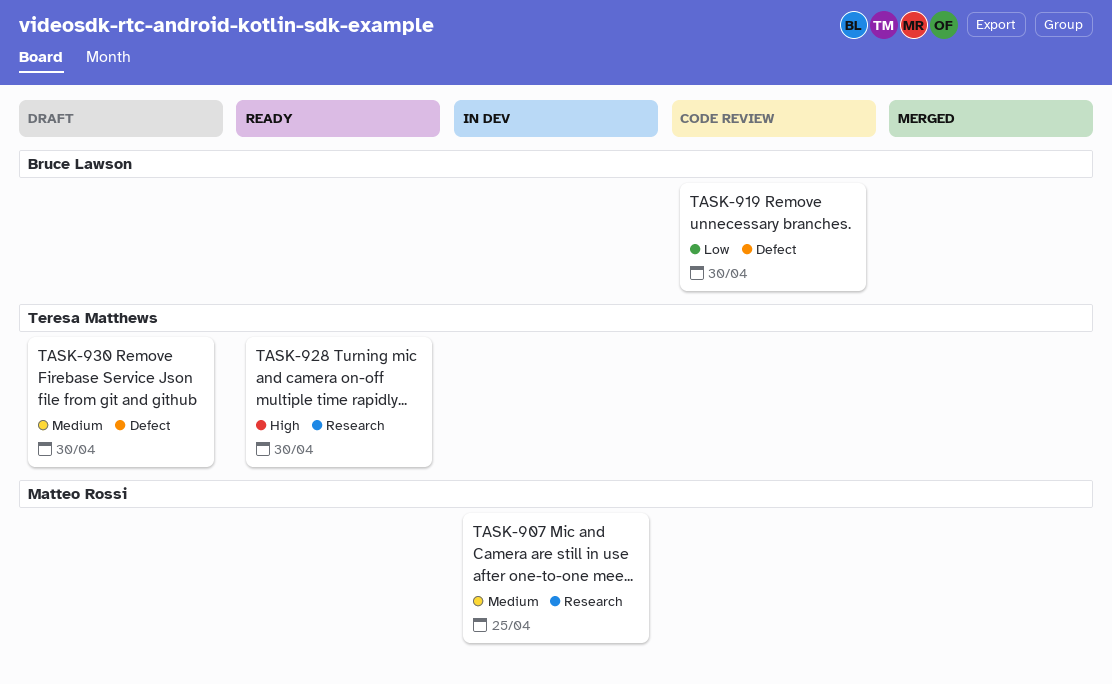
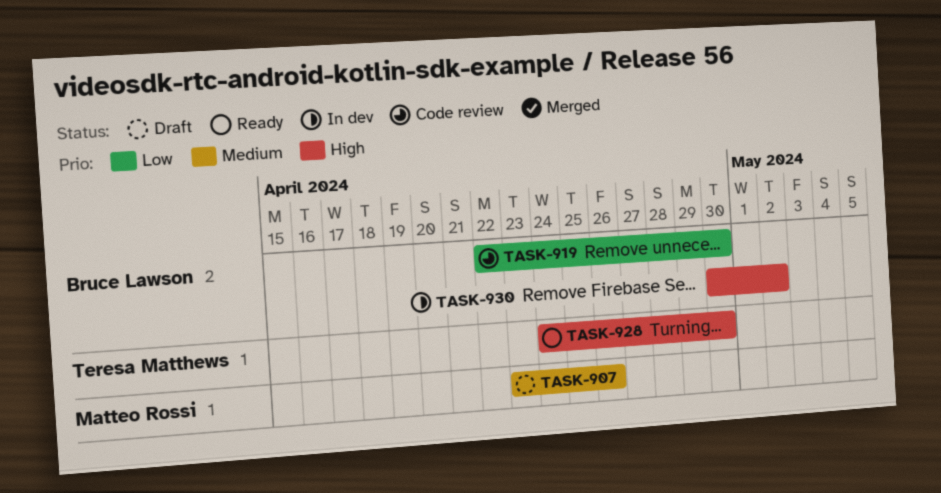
TASK-907, status: In dev -> Draft
TASK-907, due: Apr 25 -> Apr 26
TASK-930, status: Draft -> In dev
TASK-930, owner: Teresa Matthews -> Bruce Lawson
TASK-930, priority: Medium -> High
TASK-930, due: Apr 30 -> May 2

